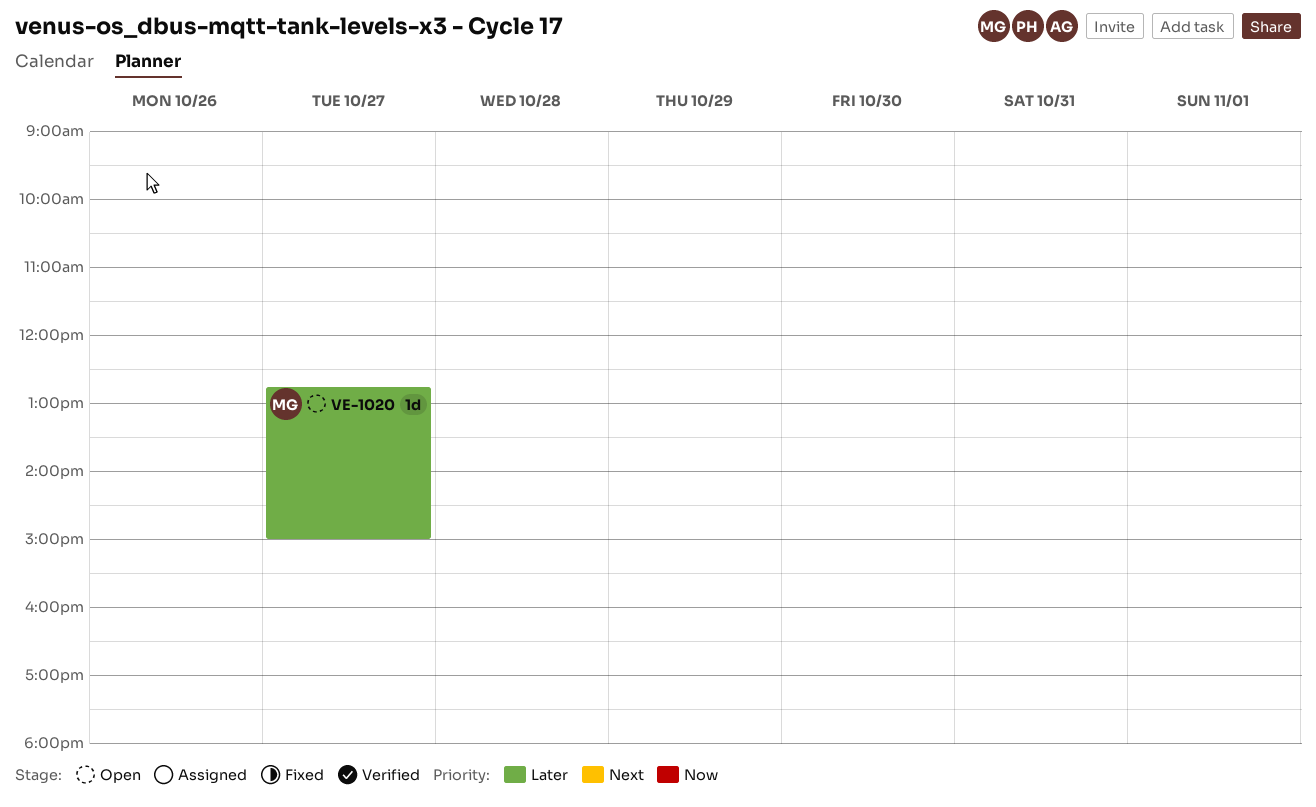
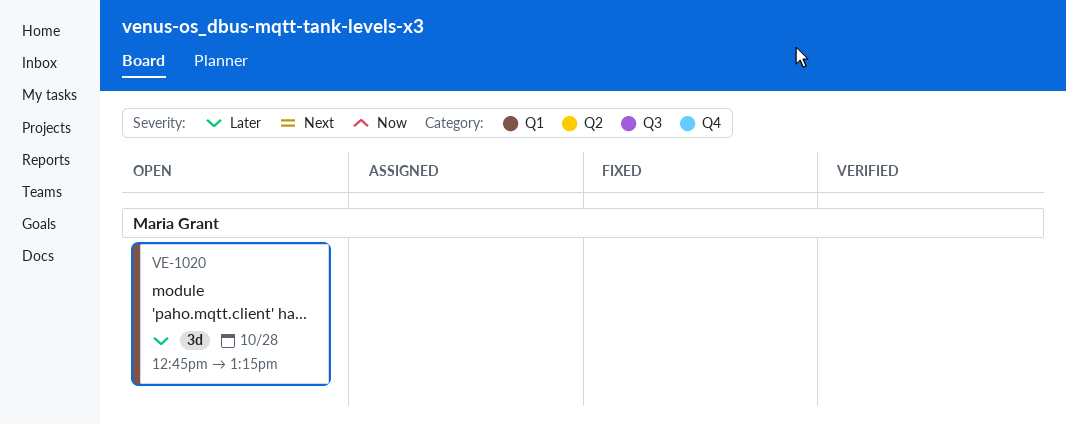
VE-1020, estimate: 1d -> 3d
VE-1020, day: Oct 27 -> Oct 28
VE-1020, ends: 15:00 -> 13:15

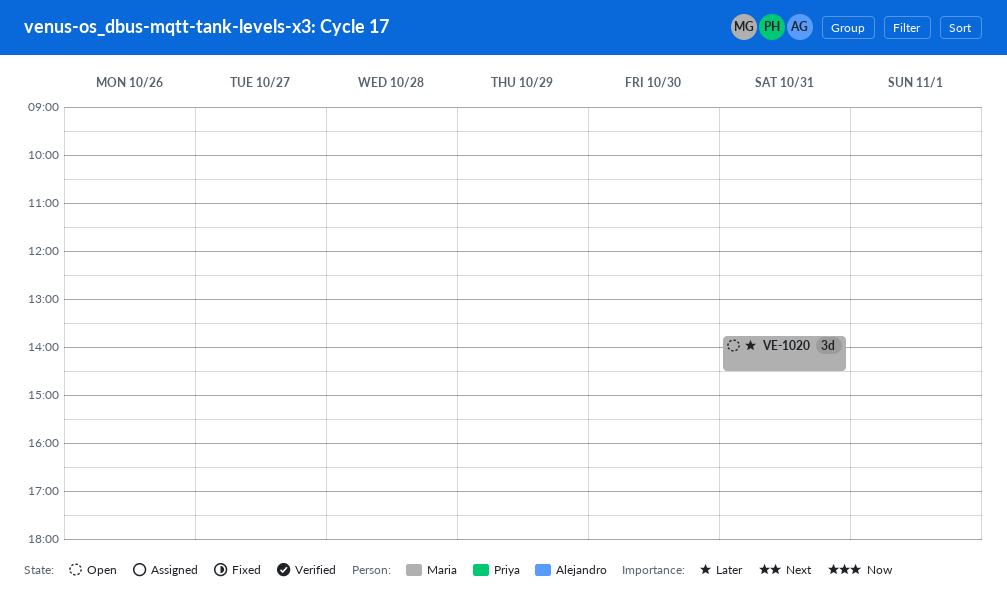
VE-1020, day: Oct 28 -> Oct 31
VE-1020, begins: 12:45 -> 13:45
VE-1020, ends: 13:15 -> 14:30

